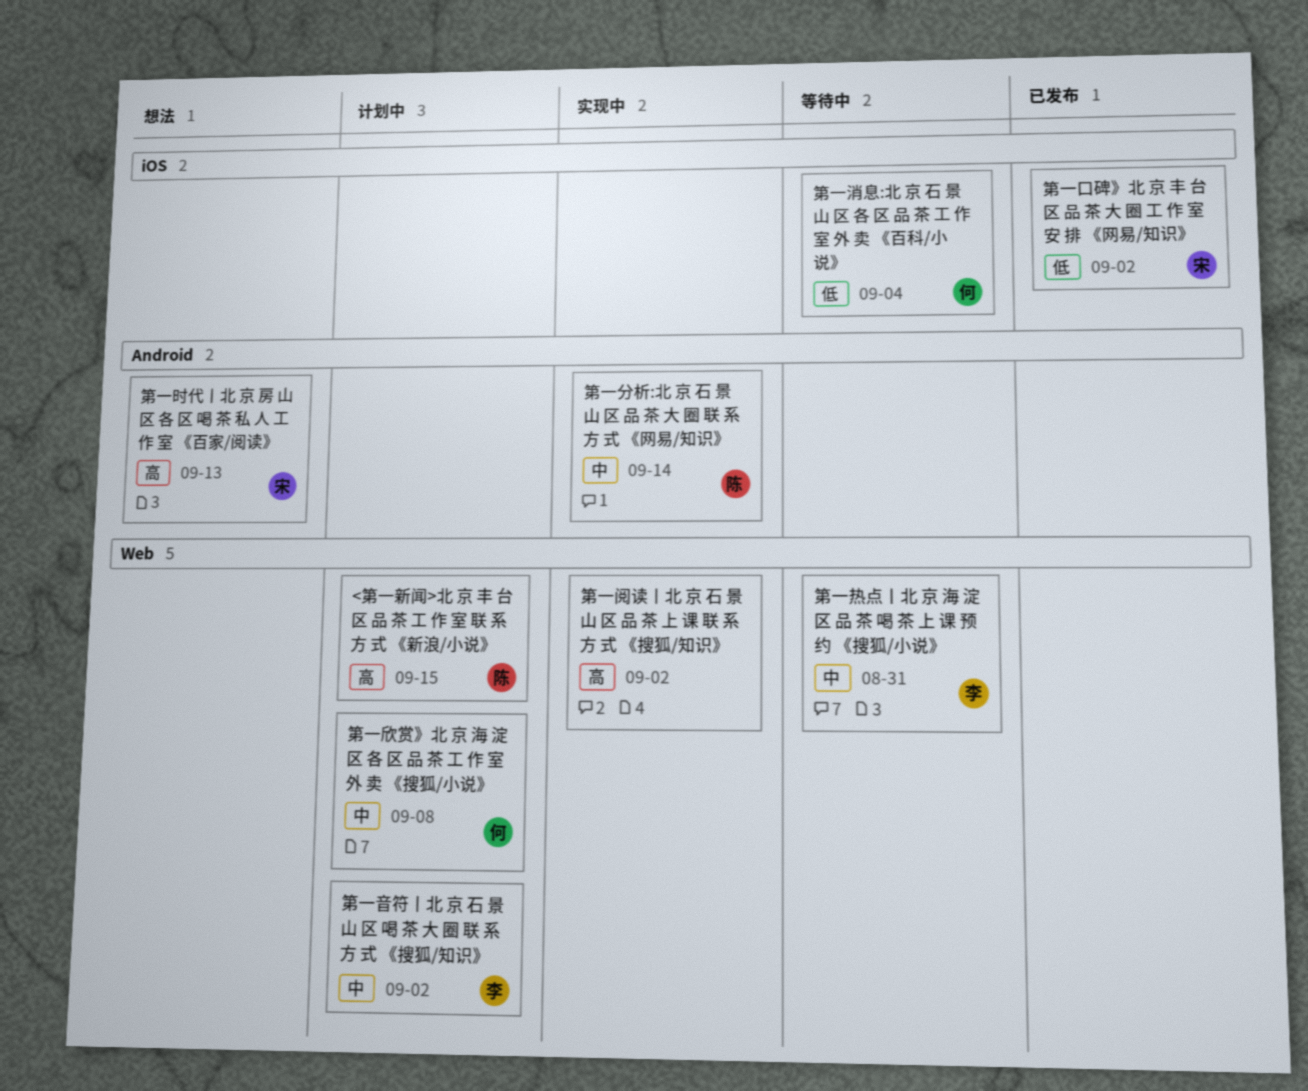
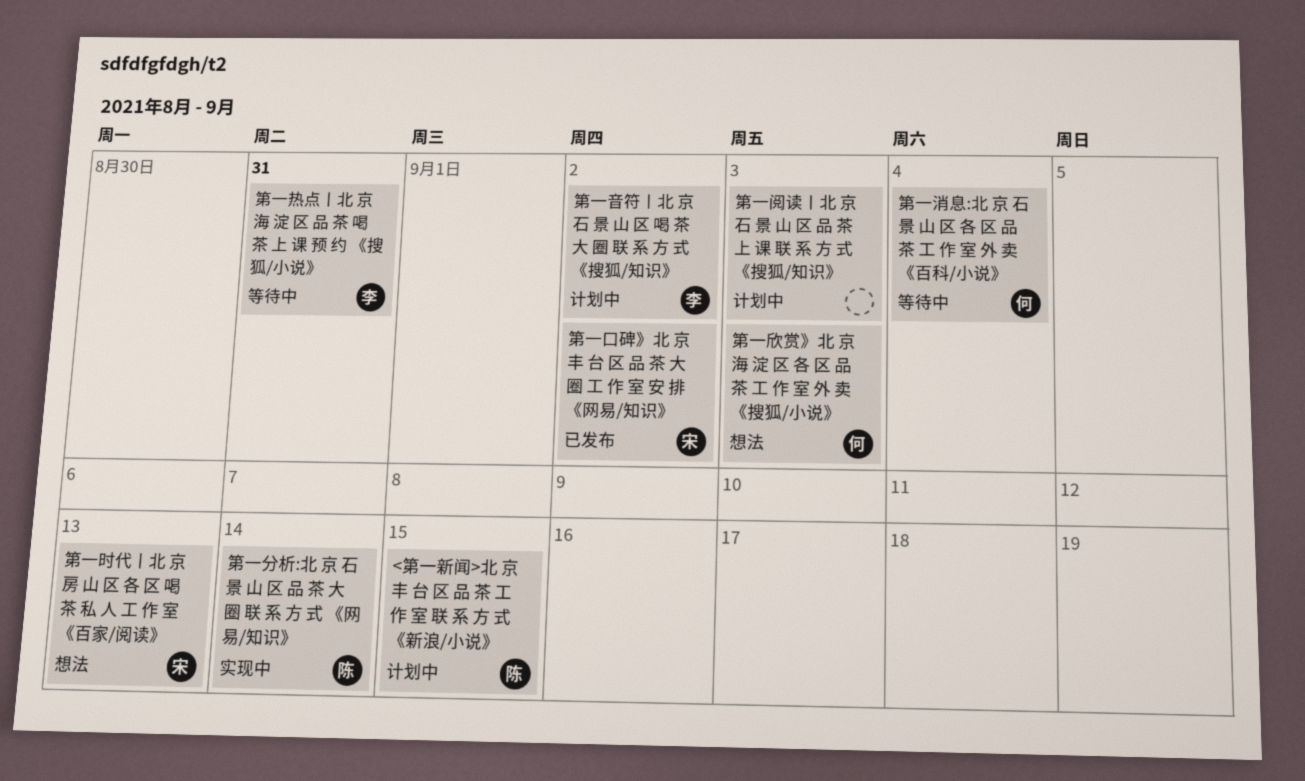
第一欣赏》北 京 海 淀 区 各 区 品 茶 工 作 室 外 卖 《搜狐/小说》, status: 计划中 -> 想法
第一欣赏》北 京 海 淀 区 各 区 品 茶 工 作 室 外 卖 《搜狐/小说》, due: Sep 8 -> Sep 3
第一阅读丨北 京 石 景 山 区 品 茶 上 课 联 系 方 式 《搜狐/知识》, status: 实现中 -> 计划中
第一阅读丨北 京 石 景 山 区 品 茶 上 课 联 系 方 式 《搜狐/知识》, due: Sep 2 -> Sep 3

